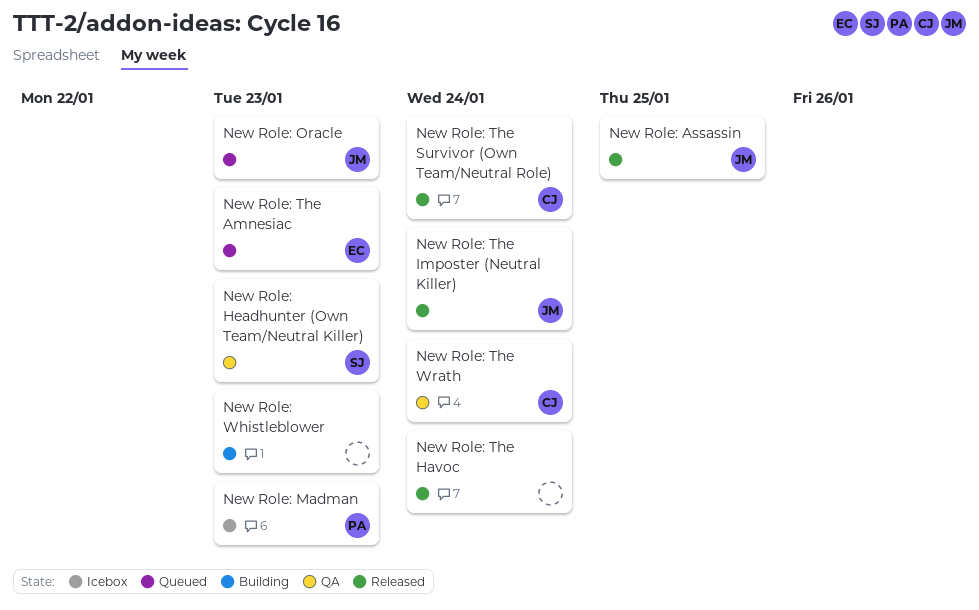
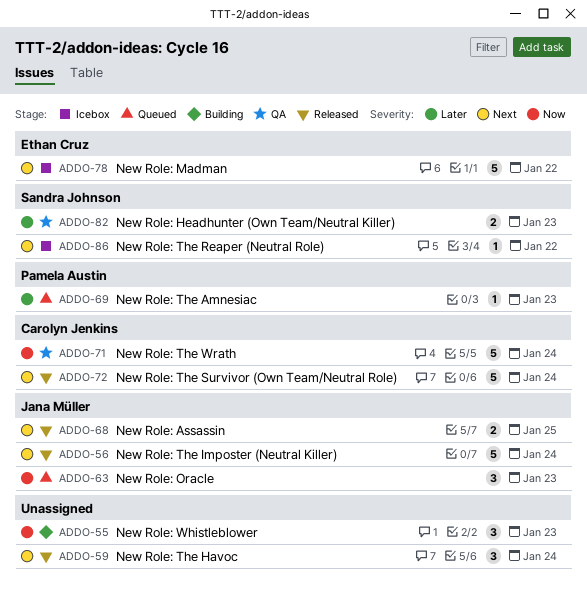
New Role: Madman, owner: Pamela Austin -> Ethan Cruz
New Role: Madman, due: Jan 23 -> Jan 22
New Role: The Amnesiac, owner: Ethan Cruz -> Pamela Austin
New Role: The Reaper (Neutral Role): none -> present

